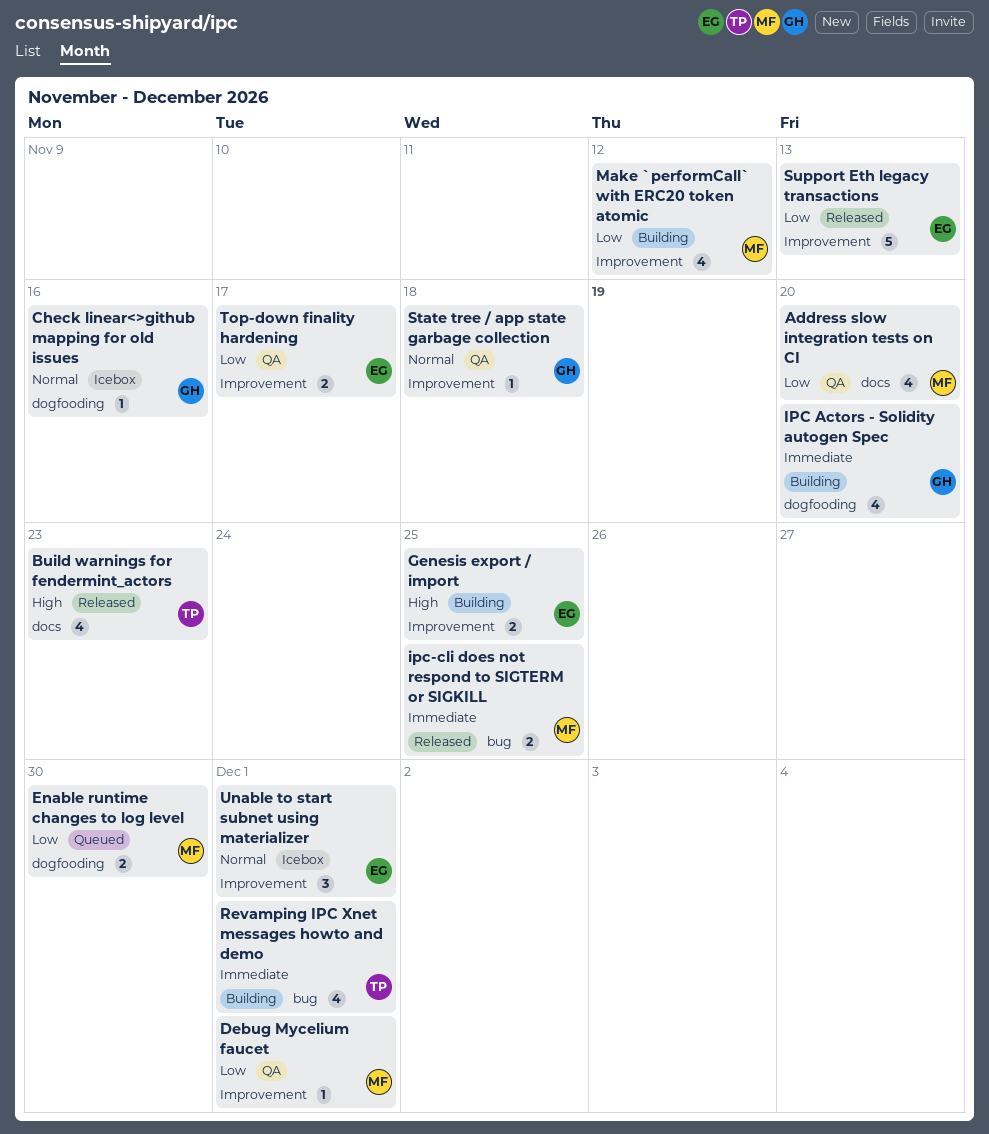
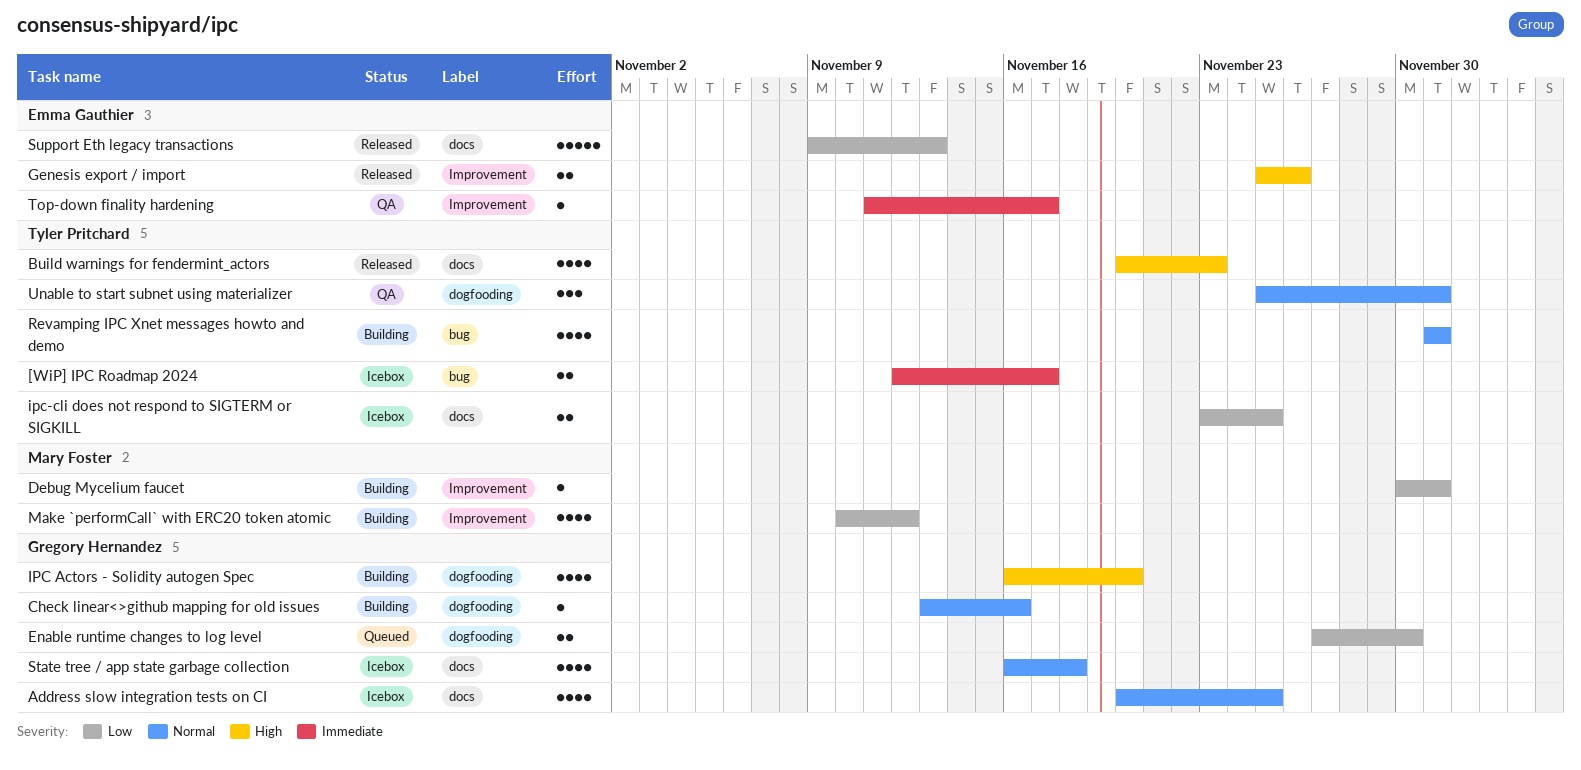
[WiP] IPC Roadmap 2024: none -> present
Address slow integration tests on CI, status: QA -> Icebox
Address slow integration tests on CI, owner: Mary Foster -> Gregory Hernandez
Address slow integration tests on CI, priority: Low -> Normal
Address slow integration tests on CI, due: Nov 20 -> Nov 25
Check linear<>github mapping for old issues, status: Icebox -> Building
Debug Mycelium faucet, status: QA -> Building
Enable runtime changes to log level, owner: Mary Foster -> Gregory Hernandez
Genesis export / import, status: Building -> Released
Genesis export / import, due: Nov 25 -> Nov 26
IPC Actors - Solidity autogen Spec, priority: Immediate -> High
ipc-cli does not respond to SIGTERM or SIGKILL, status: Released -> Icebox
ipc-cli does not respond to SIGTERM or SIGKILL, owner: Mary Foster -> Tyler Pritchard
ipc-cli does not respond to SIGTERM or SIGKILL, priority: Immediate -> Low
ipc-cli does not respond to SIGTERM or SIGKILL, label: bug -> docs
Revamping IPC Xnet messages howto and demo, priority: Immediate -> Normal
State tree / app state garbage collection, status: QA -> Icebox
State tree / app state garbage collection, label: Improvement -> docs
State tree / app state garbage collection, estimate: 1 -> 4
Support Eth legacy transactions, label: Improvement -> docs
Top-down finality hardening, priority: Low -> Immediate
Top-down finality hardening, estimate: 2 -> 1
Unable to start subnet using materializer, status: Icebox -> QA
Unable to start subnet using materializer, owner: Emma Gauthier -> Tyler Pritchard
Unable to start subnet using materializer, label: Improvement -> dogfooding

